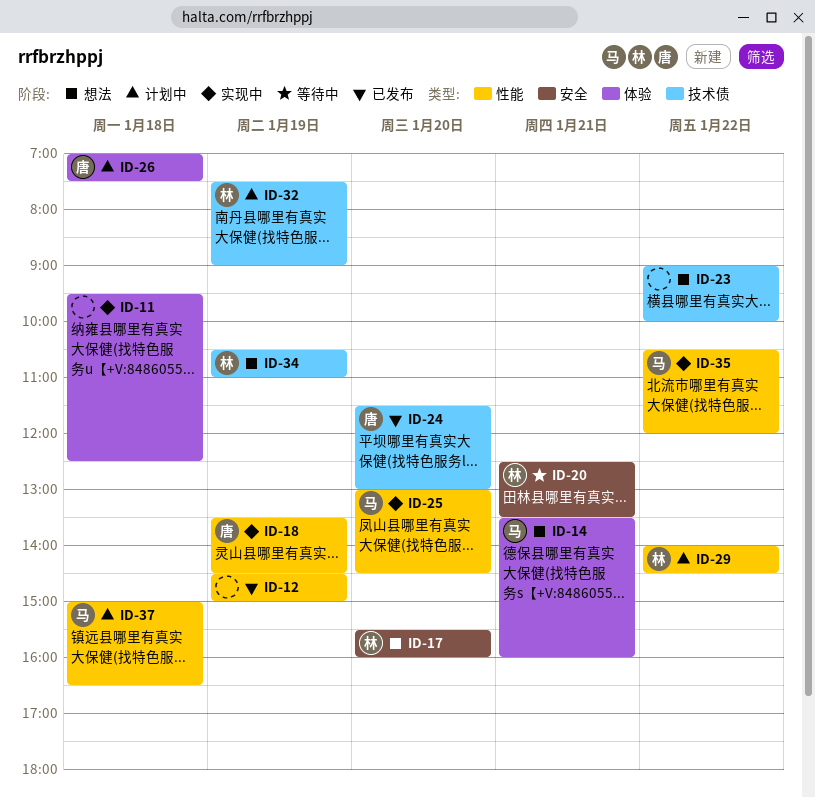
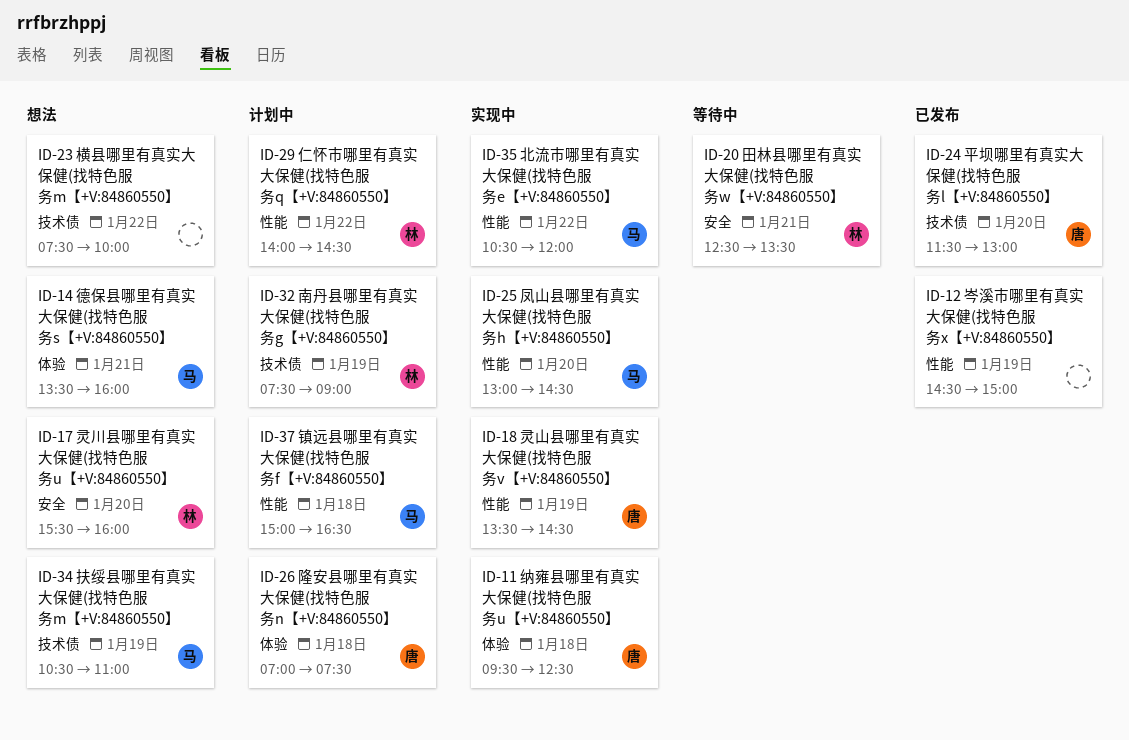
ID-11, owner: none -> 唐
ID-23, begins: 09:00 -> 07:30
ID-34, owner: 林 -> 马

